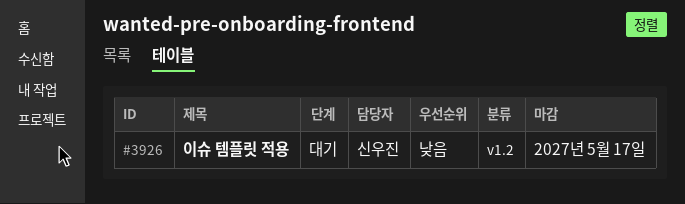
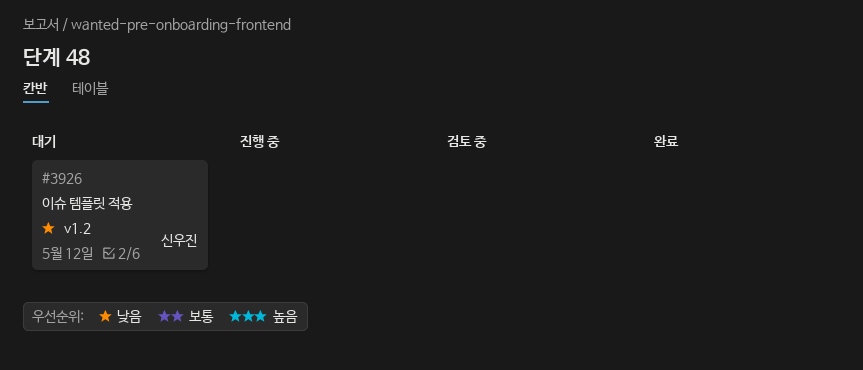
#3926, due: May 17 -> May 12

